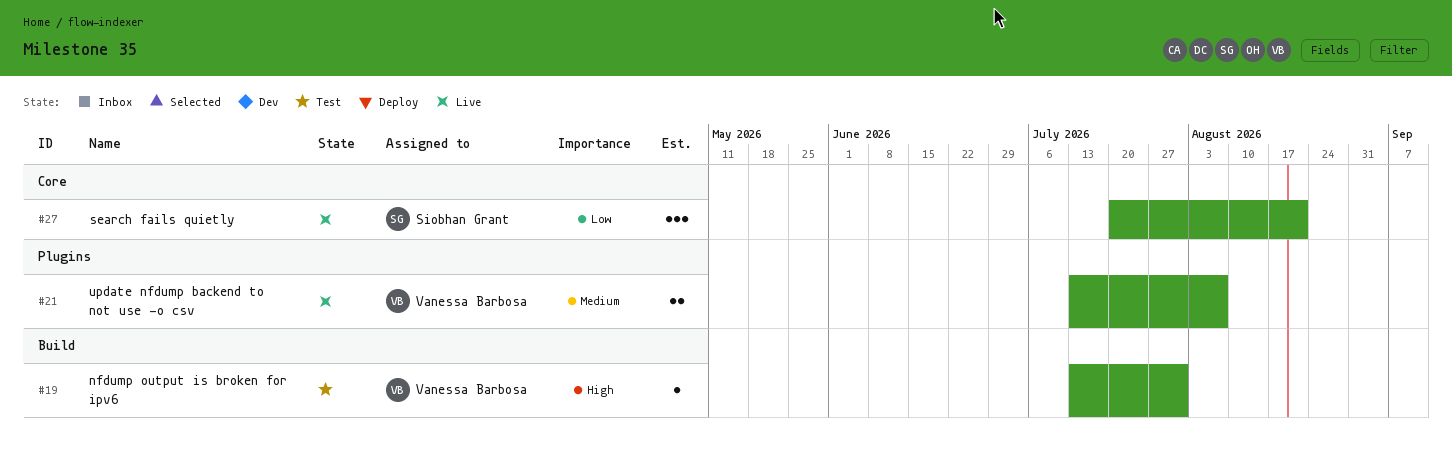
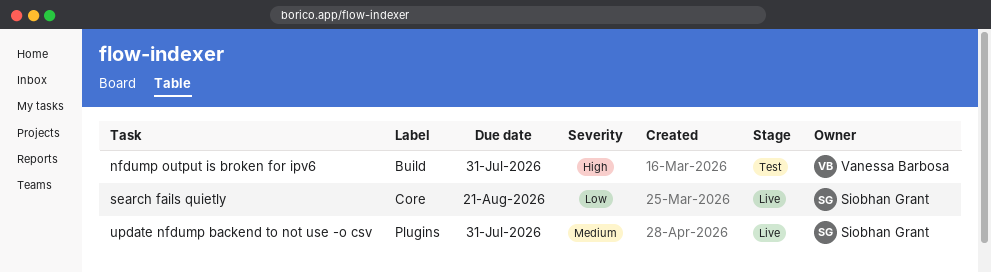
update nfdump backend to not use -o csv, owner: Vanessa Barbosa -> Siobhan Grant
update nfdump backend to not use -o csv, due: Aug 7 -> Jul 31

